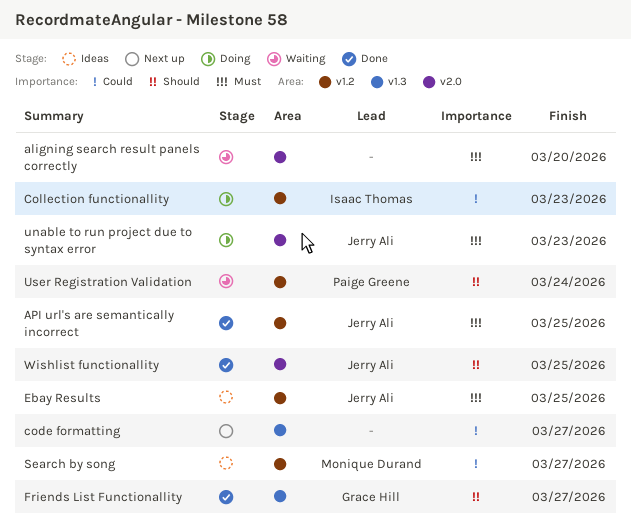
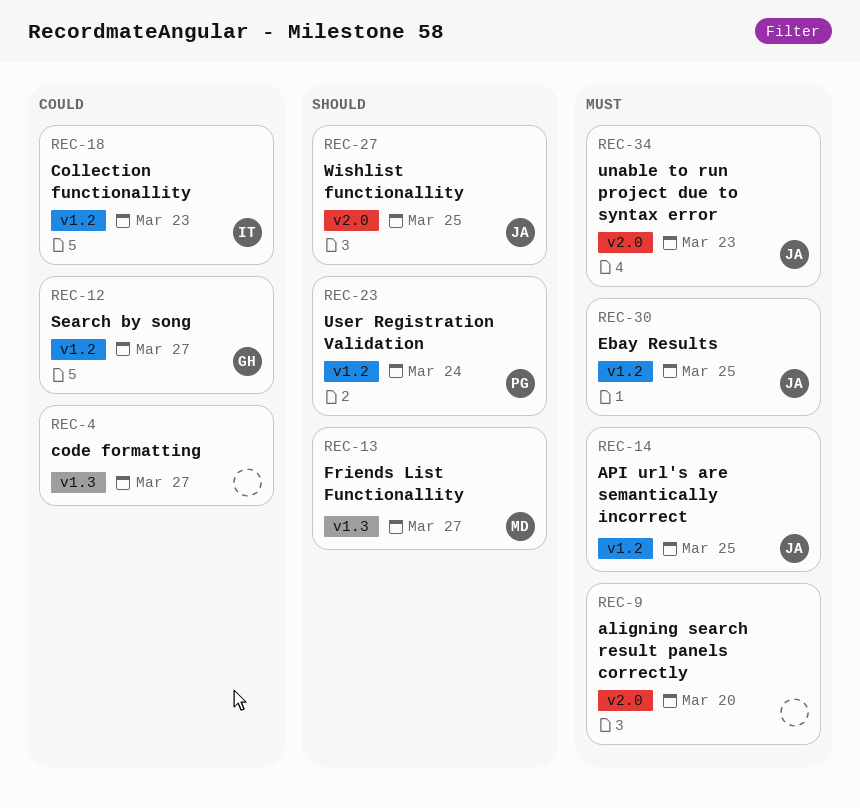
Friends List Functionallity, owner: Grace Hill -> Monique Durand
Search by song, owner: Monique Durand -> Grace Hill

